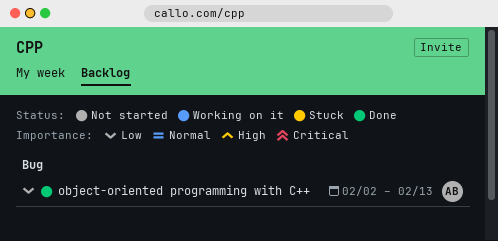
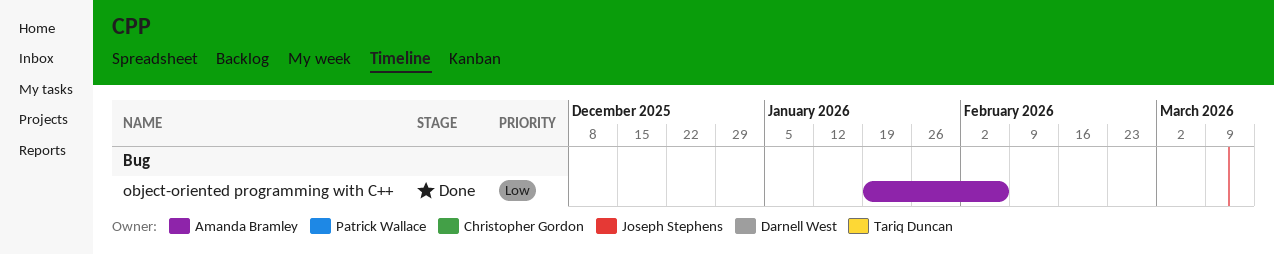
object-oriented programming with C++, start: Feb 2 -> Jan 19
object-oriented programming with C++, due: Feb 13 -> Feb 6

